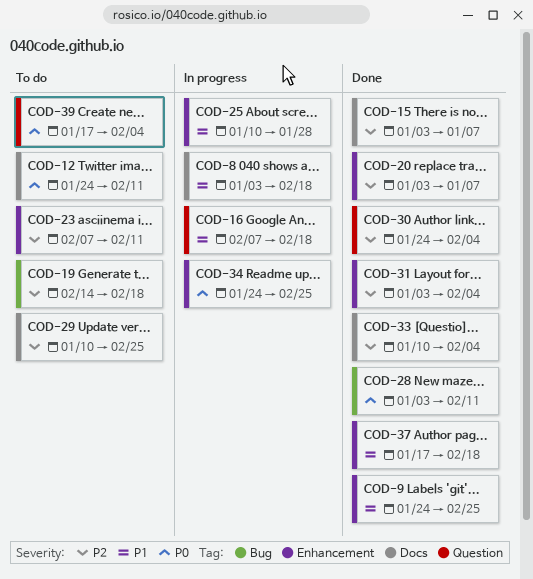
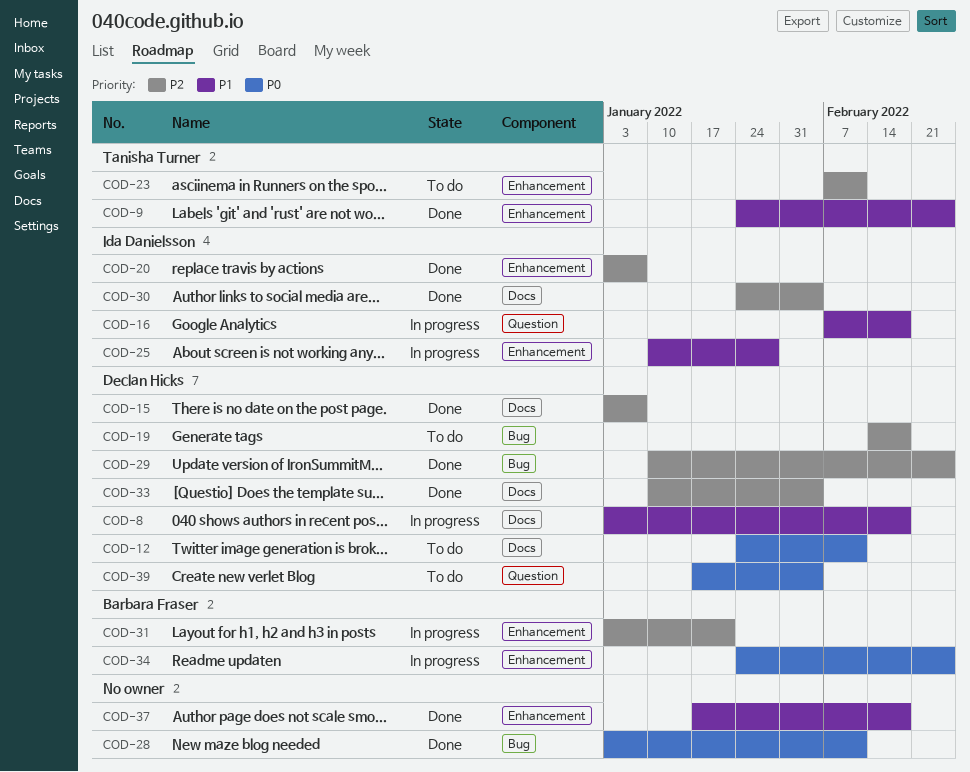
COD-29, status: To do -> Done
COD-29, label: Docs -> Bug
COD-30, label: Question -> Docs
COD-31, status: Done -> In progress
COD-31, due: Feb 4 -> Jan 21

